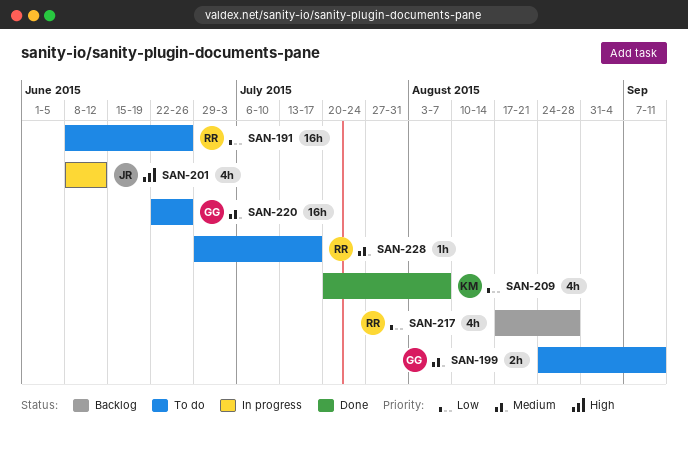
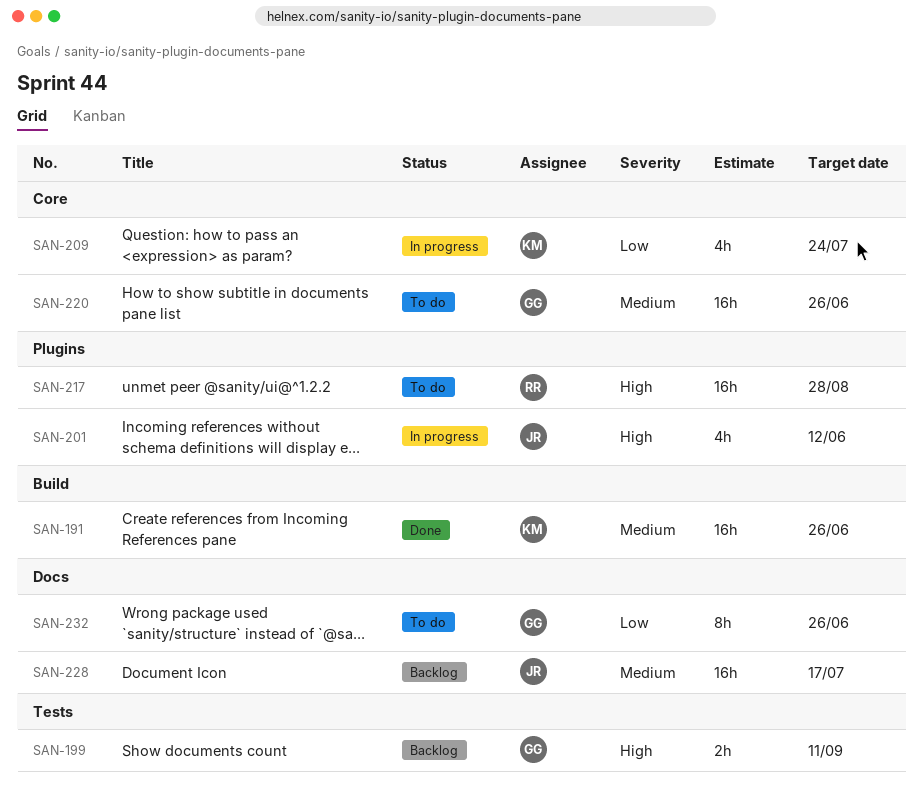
SAN-191, status: To do -> Done
SAN-191, owner: RR -> KM
SAN-191, priority: Low -> Medium
SAN-199, status: To do -> Backlog
SAN-199, priority: Medium -> High
SAN-209, status: Done -> In progress
SAN-209, due: Aug 7 -> Jul 24
SAN-217, status: Backlog -> To do
SAN-217, priority: Low -> High
SAN-217, estimate: 4h -> 16h
SAN-228, status: To do -> Backlog
SAN-228, owner: RR -> JR
SAN-228, estimate: 1h -> 16h
SAN-232: none -> present

